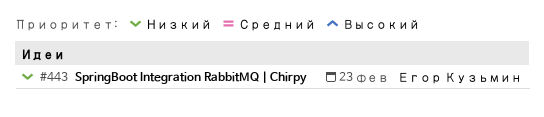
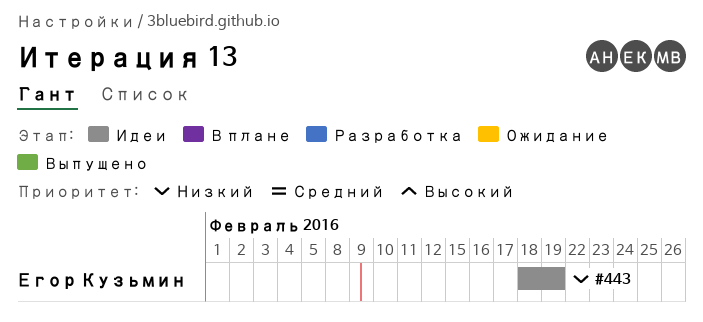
#443, due: Feb 23 -> Feb 19

